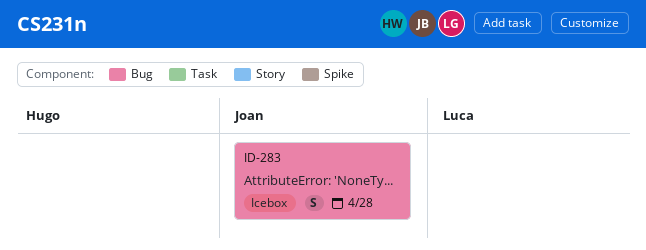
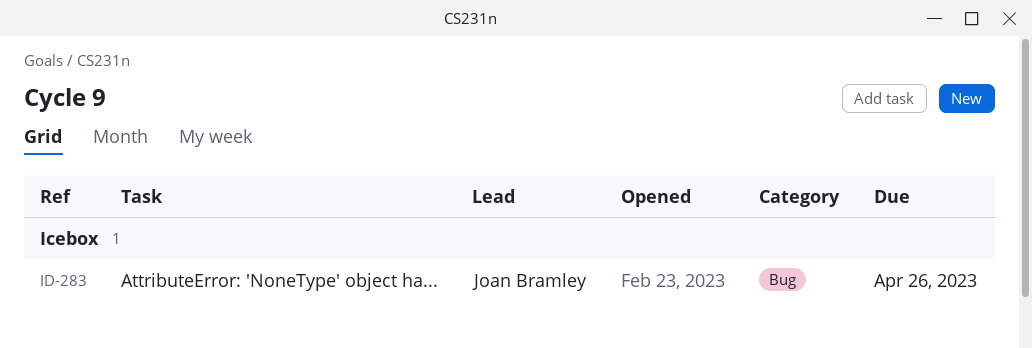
ID-283, due: Apr 28 -> Apr 26

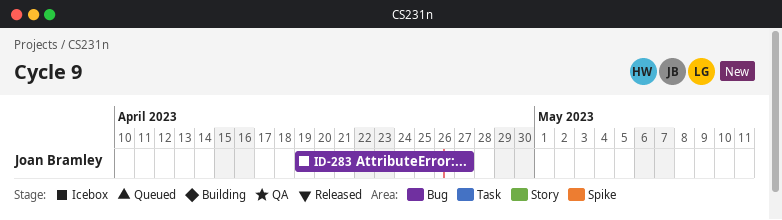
ID-283, due: Apr 26 -> Apr 27

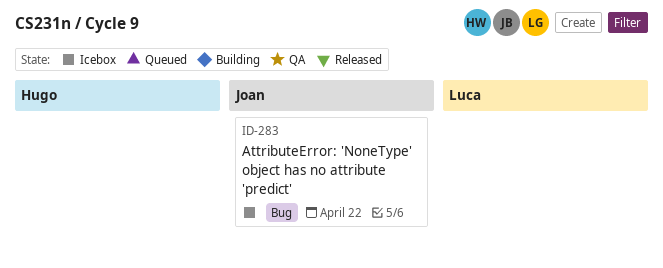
ID-283, due: Apr 27 -> Apr 22

